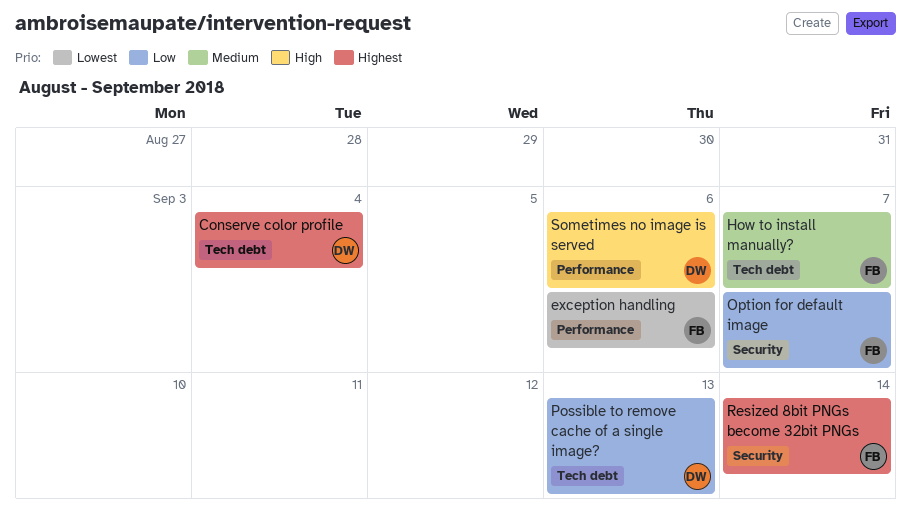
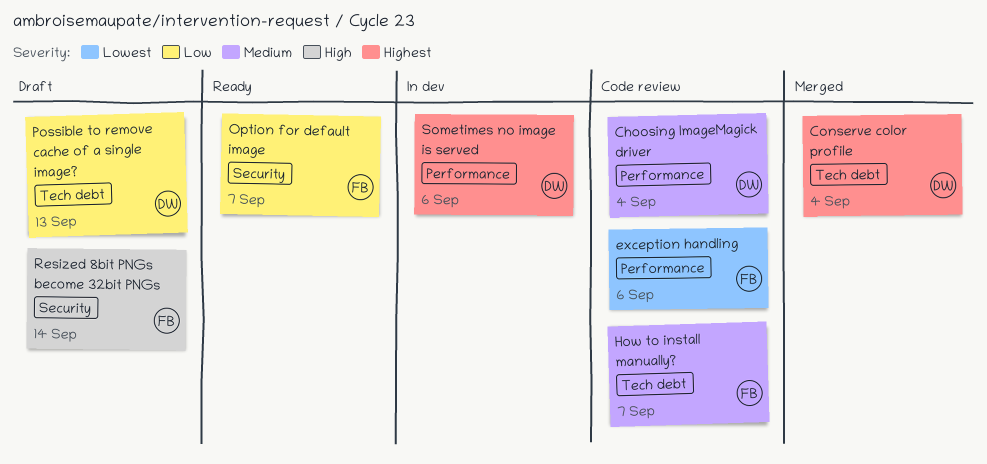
Choosing ImageMagick driver: none -> present
Resized 8bit PNGs become 32bit PNGs, priority: Highest -> High
Sometimes no image is served, priority: High -> Highest

